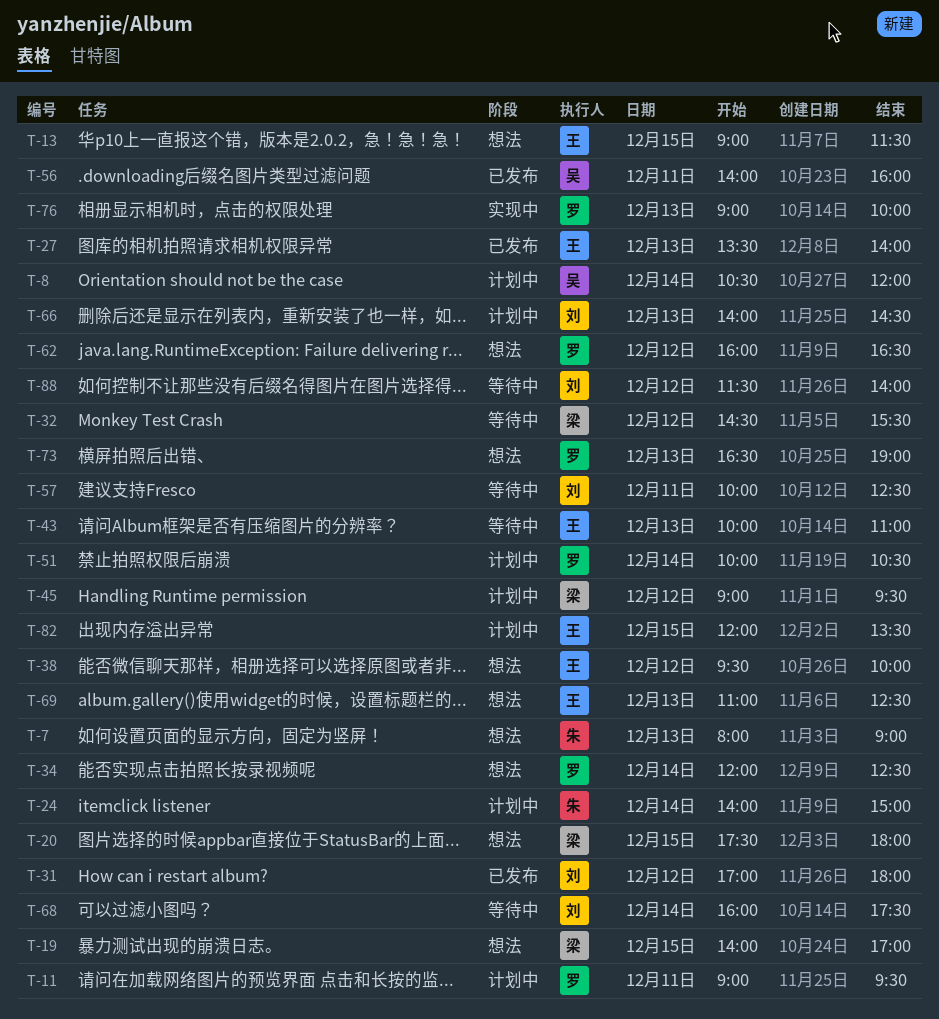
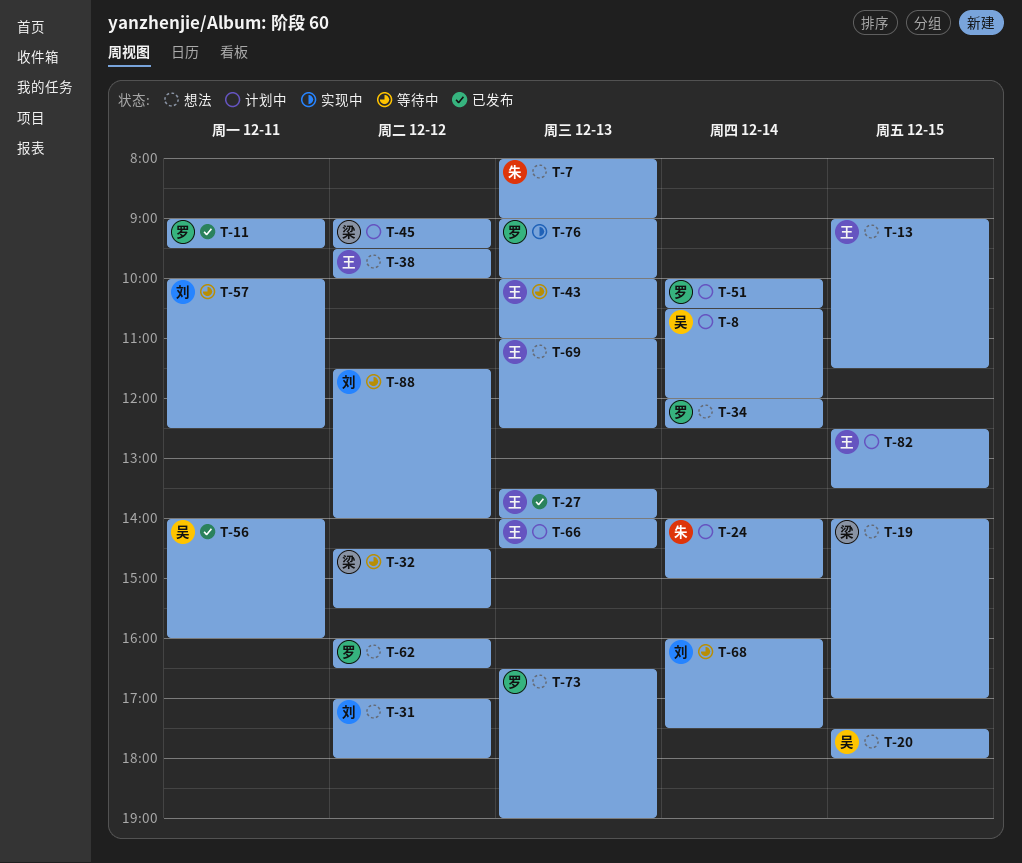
T-11, status: 计划中 -> 已发布
T-20, owner: 梁 -> 吴
T-31, status: 已发布 -> 想法
T-66, owner: 刘 -> 王
T-82, begins: 12:00 -> 12:30

